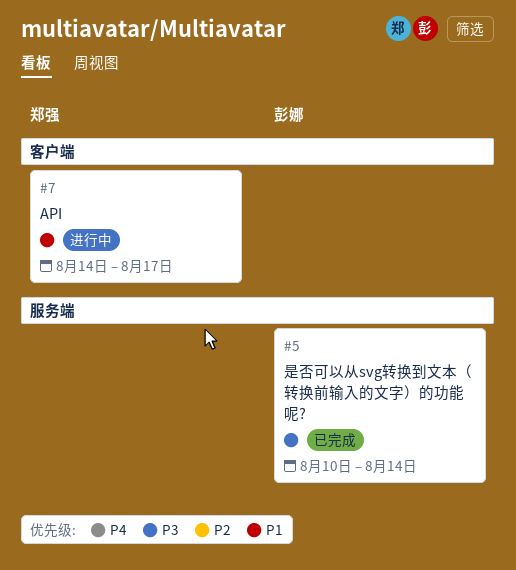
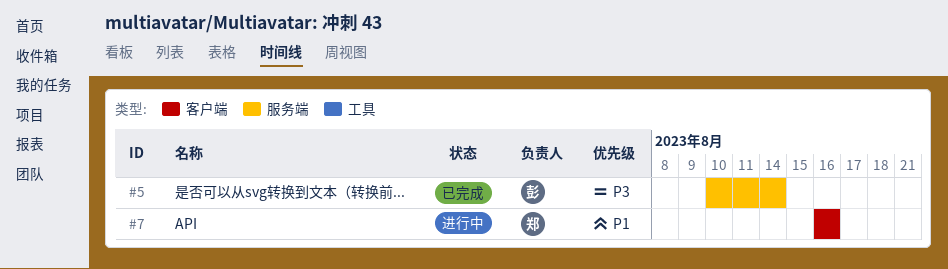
#7, start: Aug 14 -> Aug 16
#7, due: Aug 17 -> Aug 16

